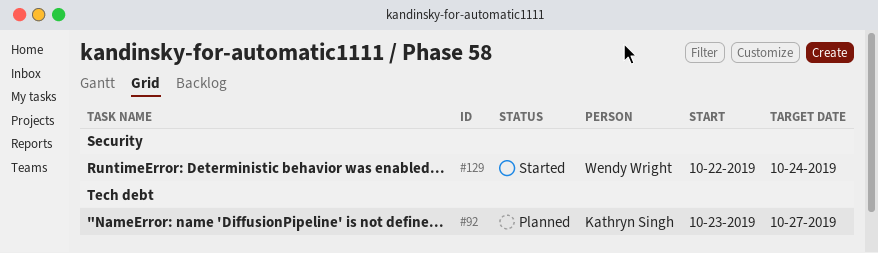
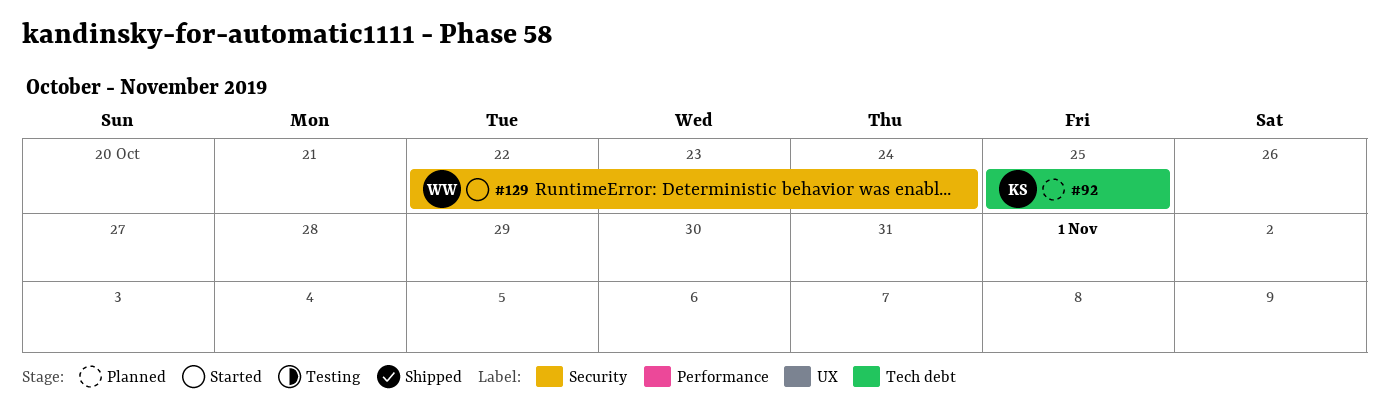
#92, start: Oct 23 -> Oct 25
#92, due: Oct 27 -> Oct 25

